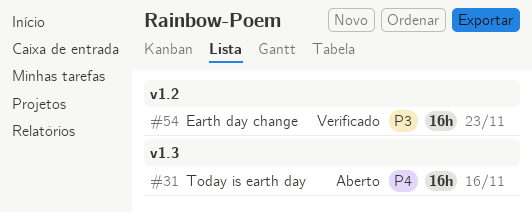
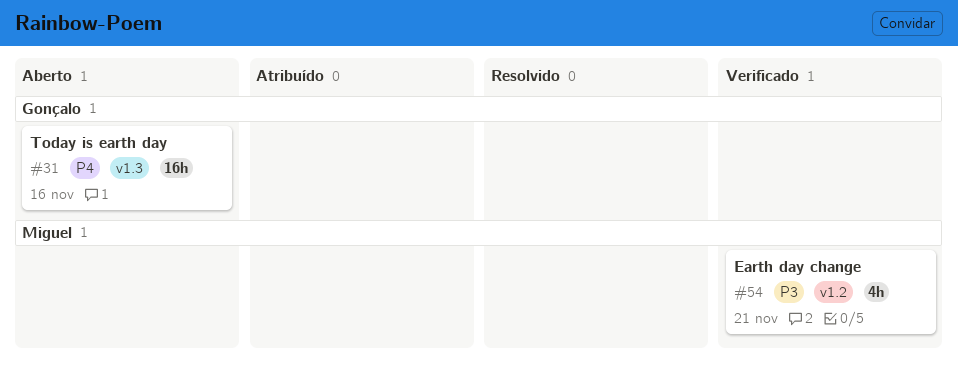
#54, estimate: 16h -> 4h
#54, due: Nov 23 -> Nov 21

